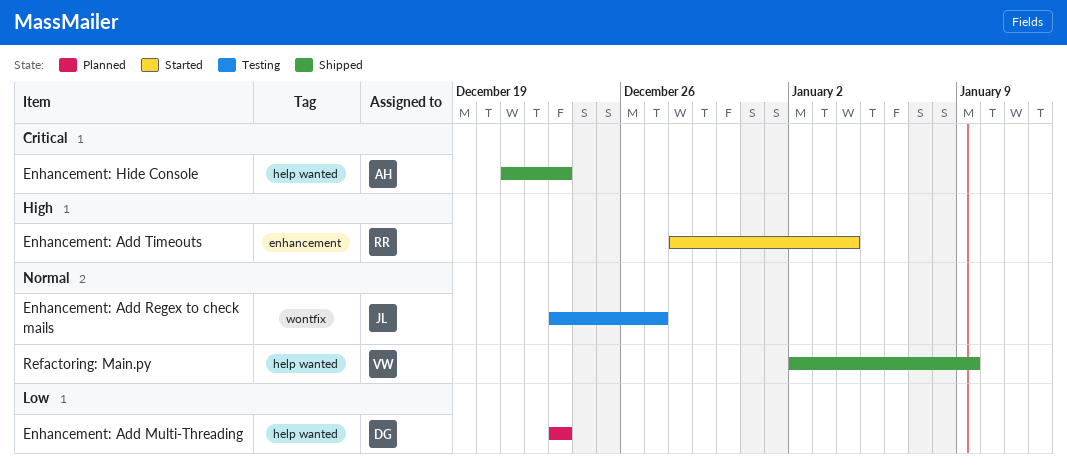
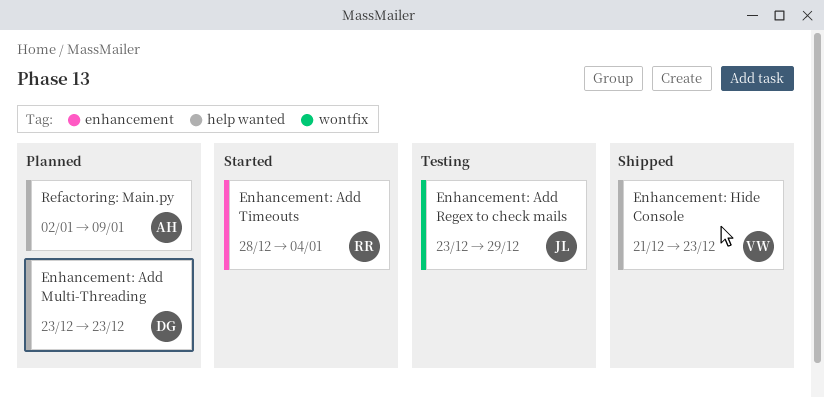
Enhancement: Add Regex to check mails, due: Dec 27 -> Dec 29
Enhancement: Hide Console, owner: AH -> VW
Refactoring: Main.py, status: Shipped -> Planned
Refactoring: Main.py, owner: VW -> AH

